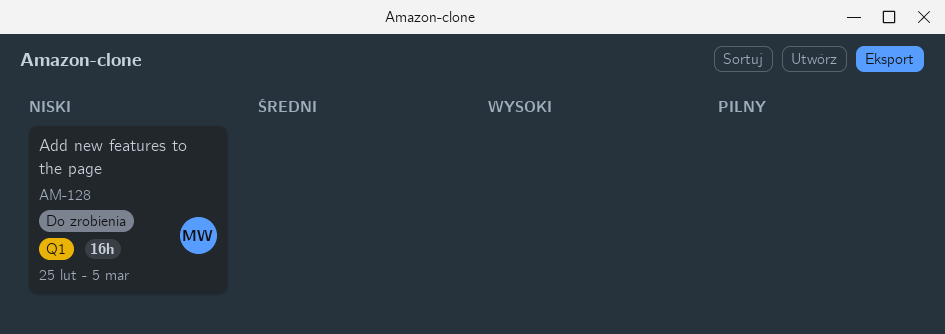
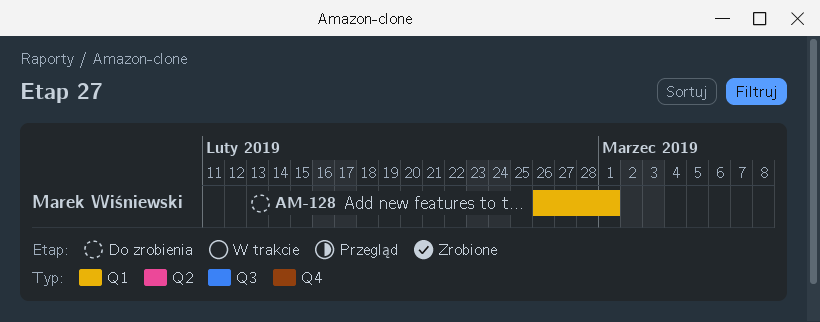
AM-128, start: Feb 25 -> Feb 26
AM-128, due: Mar 5 -> Mar 1

